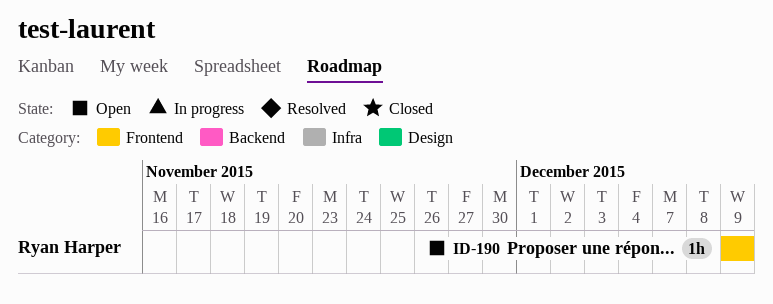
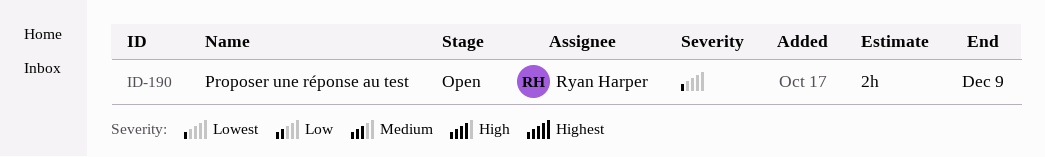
ID-190, estimate: 1h -> 2h

